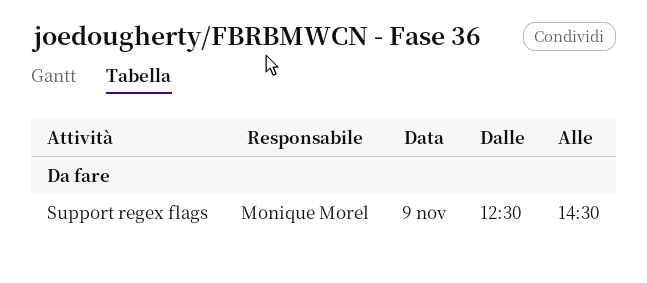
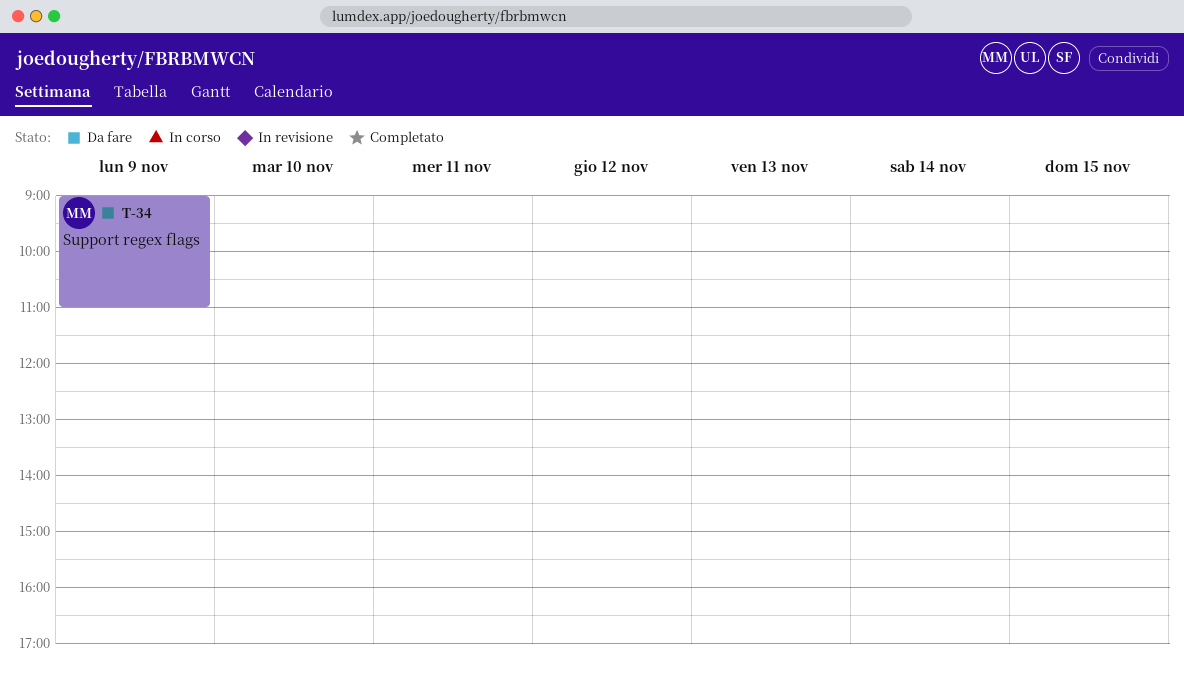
Support regex flags, begins: 12:30 -> 09:00
Support regex flags, ends: 14:30 -> 11:00

